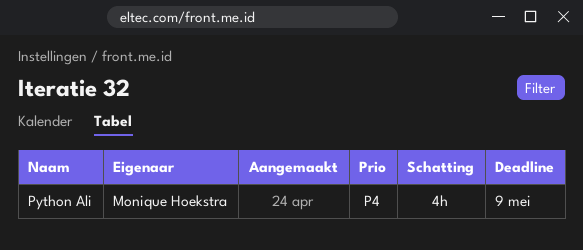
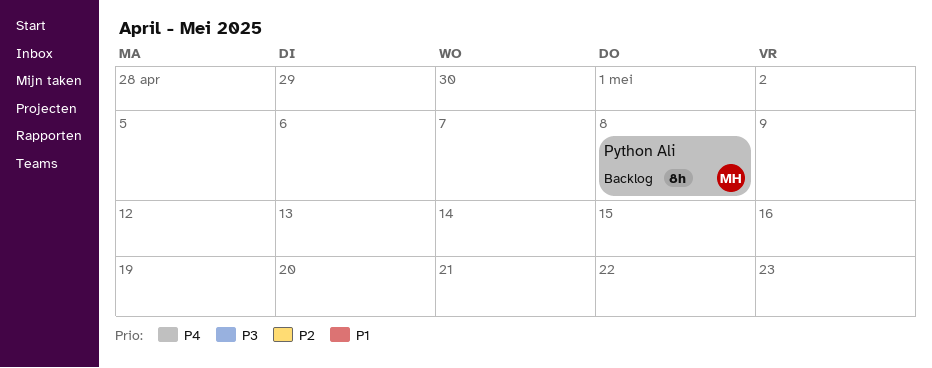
Python Ali, estimate: 4h -> 8h
Python Ali, due: May 9 -> May 8

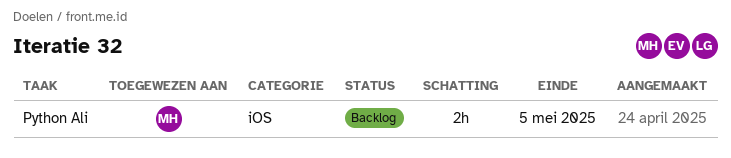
Python Ali, estimate: 8h -> 2h
Python Ali, due: May 8 -> May 5

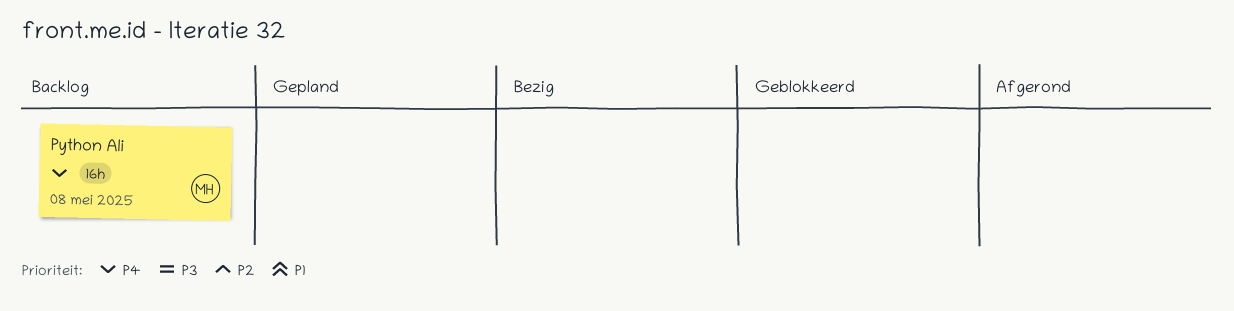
Python Ali, estimate: 2h -> 16h
Python Ali, due: May 5 -> May 8

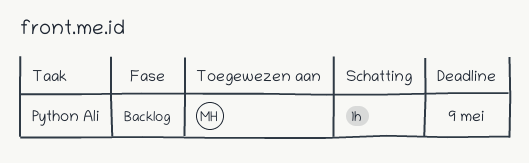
Python Ali, estimate: 16h -> 1h
Python Ali, due: May 8 -> May 9

